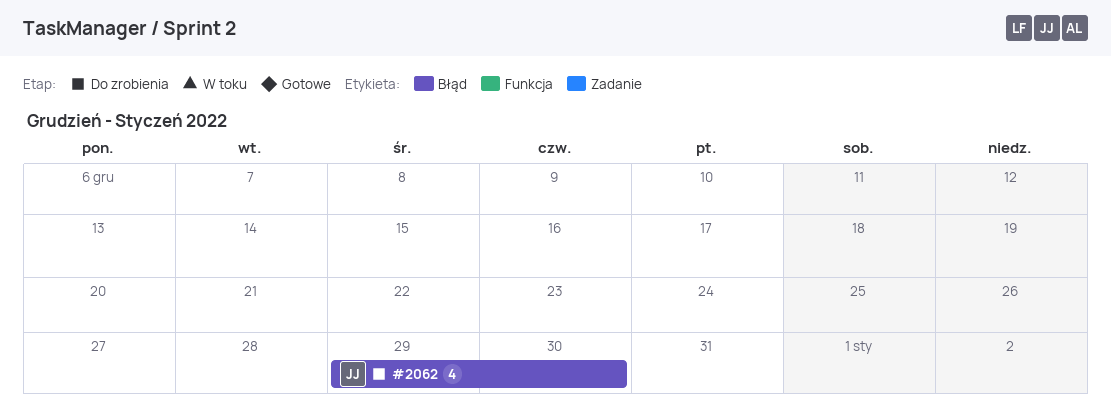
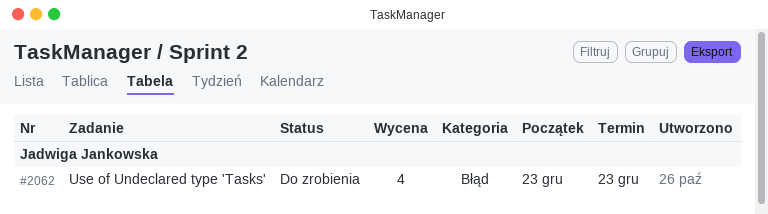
#2062, start: Dec 29 -> Dec 23
#2062, due: Dec 30 -> Dec 23

